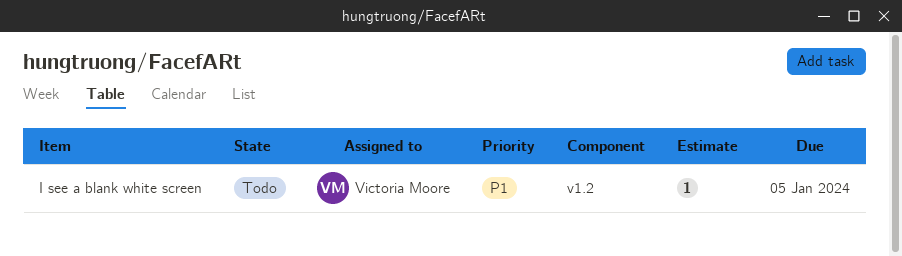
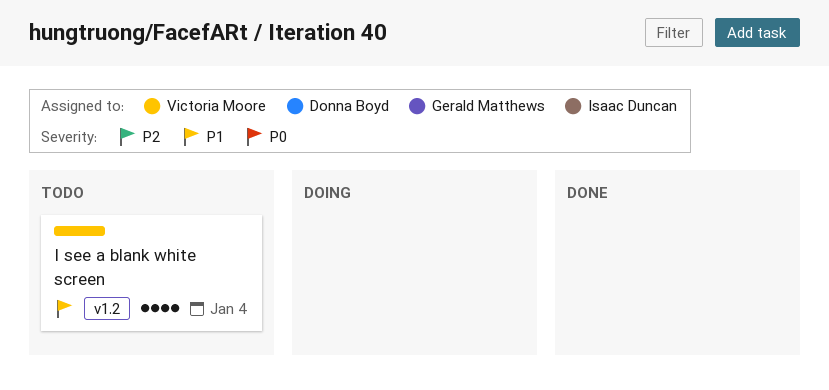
I see a blank white screen, estimate: 1 -> 4
I see a blank white screen, due: Jan 5 -> Jan 4

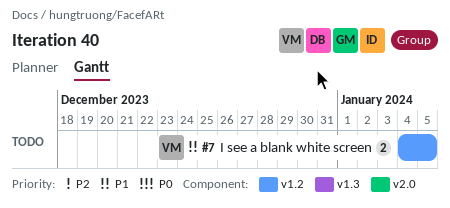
I see a blank white screen, estimate: 4 -> 2
I see a blank white screen, due: Jan 4 -> Jan 5

